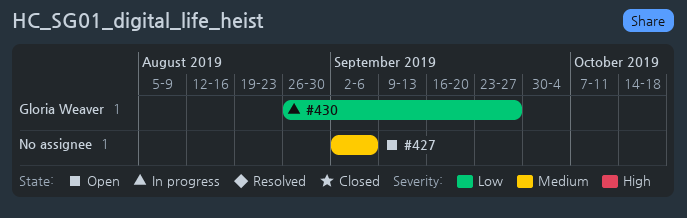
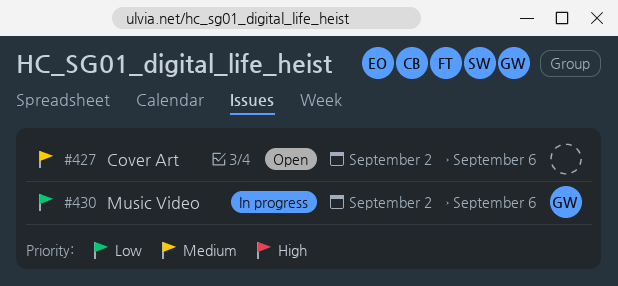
#430, start: Aug 26 -> Sep 2
#430, due: Sep 27 -> Sep 6

